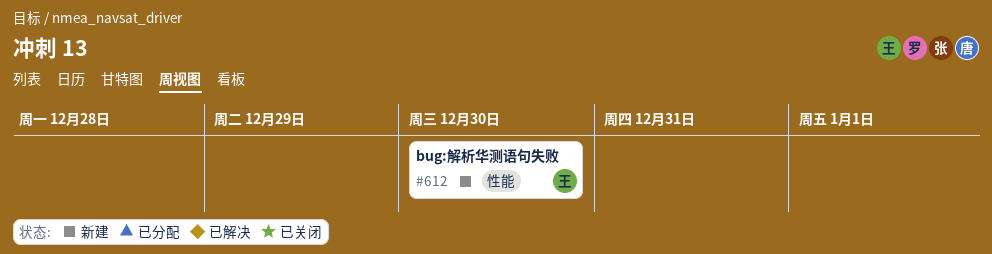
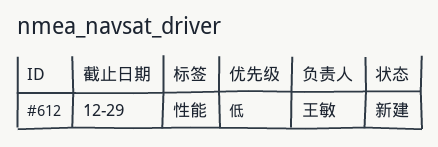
#612, due: Dec 30 -> Dec 29

